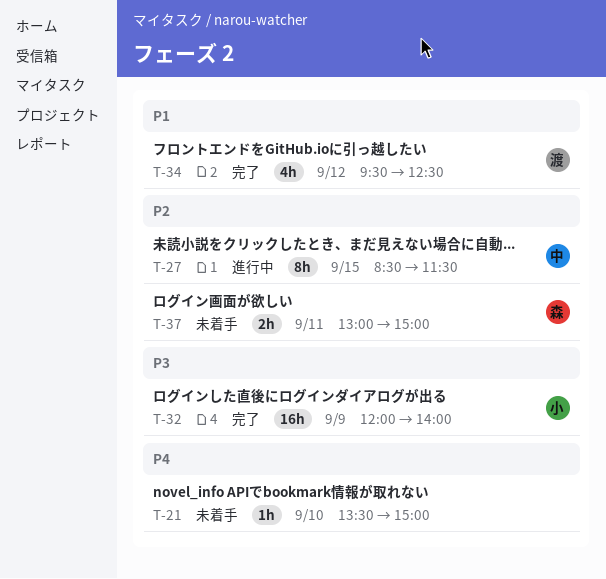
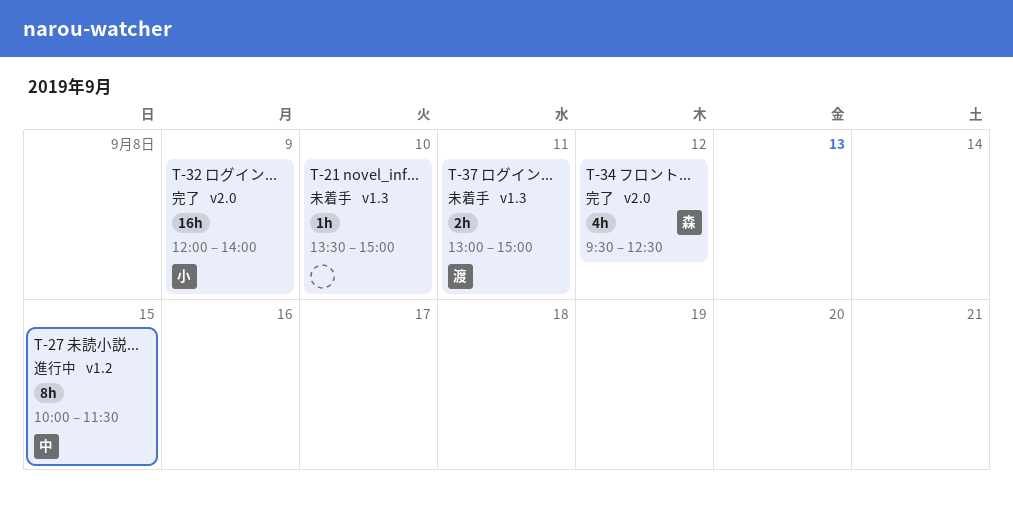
T-27, begins: 08:30 -> 10:00
T-34, owner: 渡 -> 森
T-37, owner: 森 -> 渡

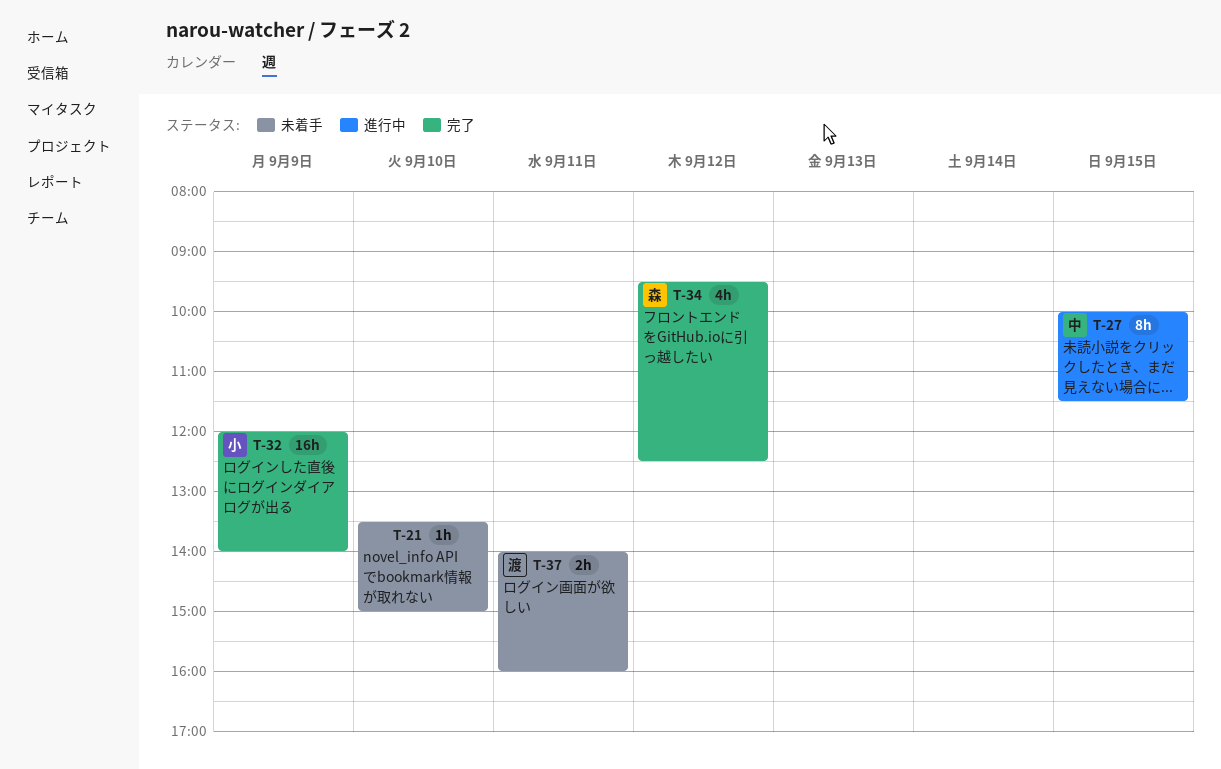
T-37, begins: 13:00 -> 14:00
T-37, ends: 15:00 -> 16:00

